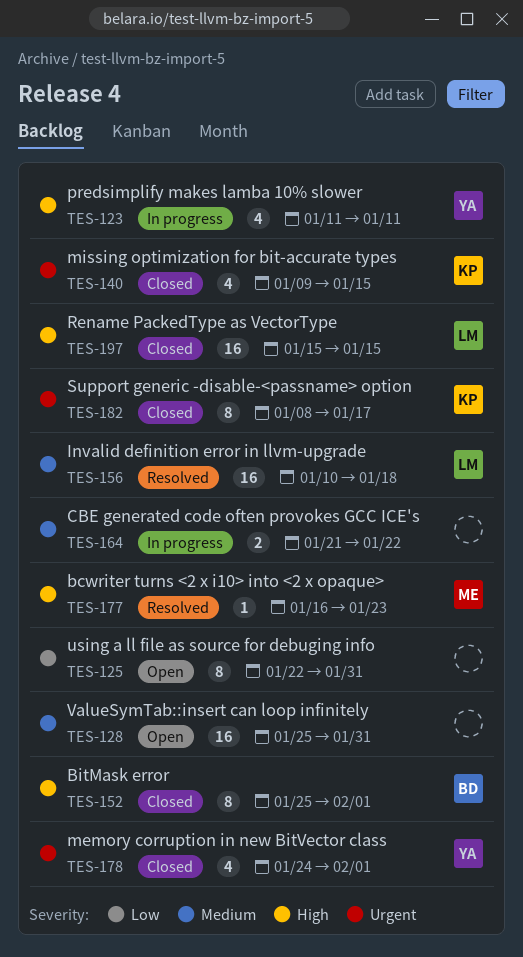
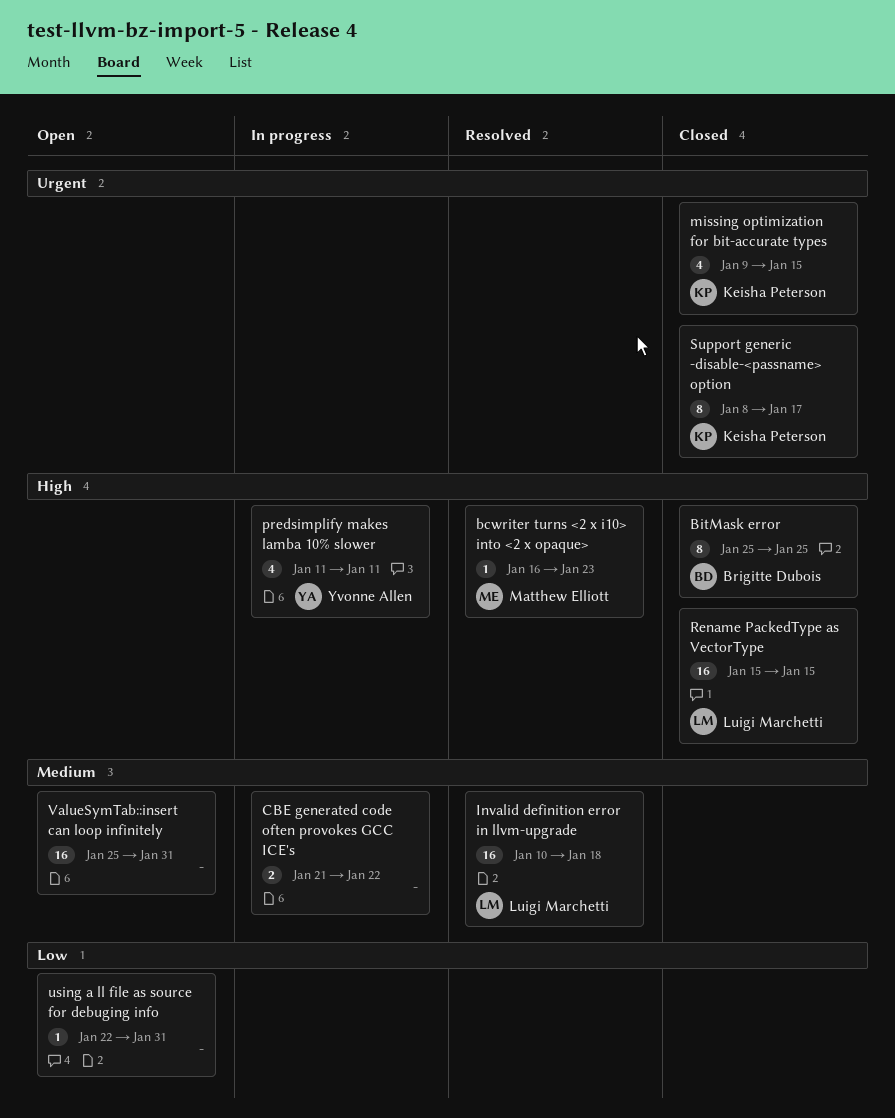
BitMask error, due: Feb 1 -> Jan 25
memory corruption in new BitVector class: present -> none
using a ll file as source for debuging info, estimate: 8 -> 1

